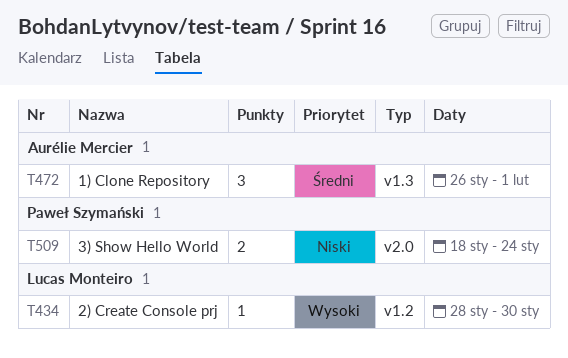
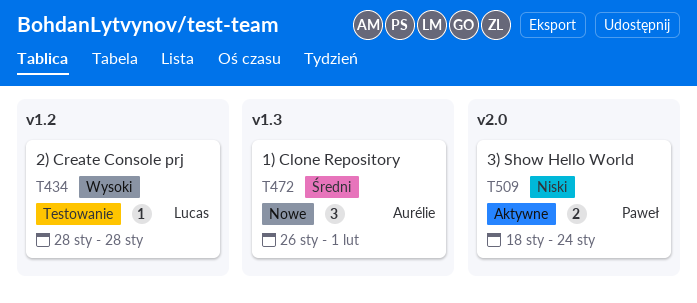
T434, due: Jan 30 -> Jan 28

